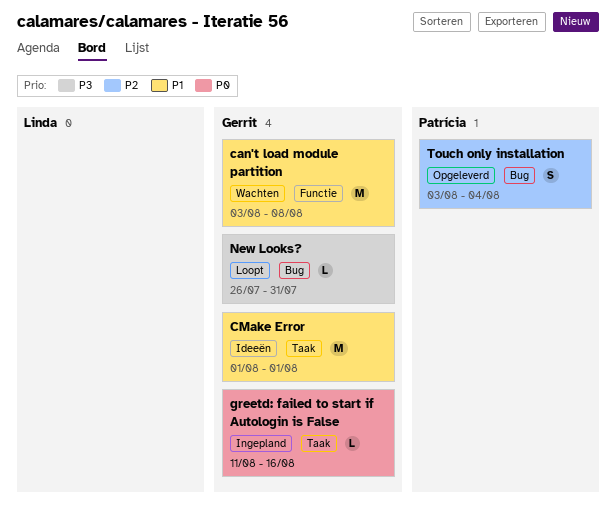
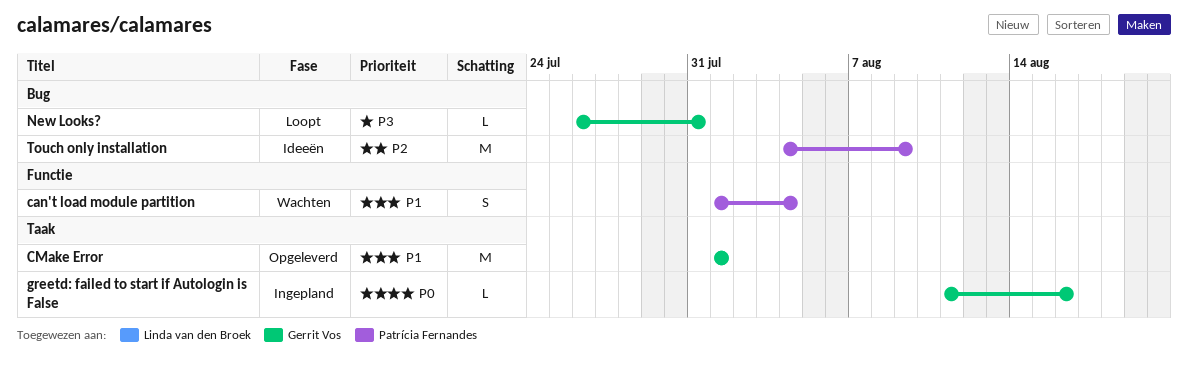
can't load module partition, owner: Gerrit Vos -> Patrícia Fernandes
can't load module partition, estimate: M -> S
can't load module partition, start: Aug 3 -> Aug 1
can't load module partition, due: Aug 8 -> Aug 4
CMake Error, status: Ideeën -> Opgeleverd
Touch only installation, status: Opgeleverd -> Ideeën
Touch only installation, estimate: S -> M
Touch only installation, start: Aug 3 -> Aug 4
Touch only installation, due: Aug 4 -> Aug 9

